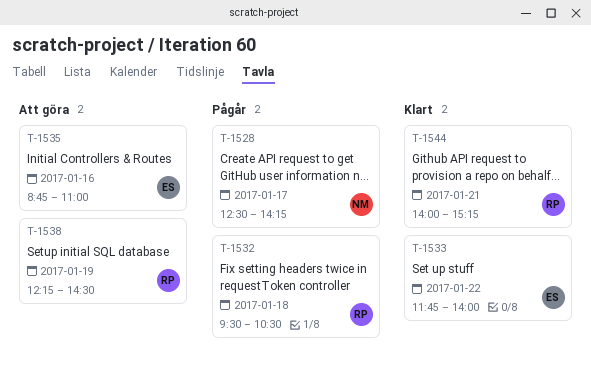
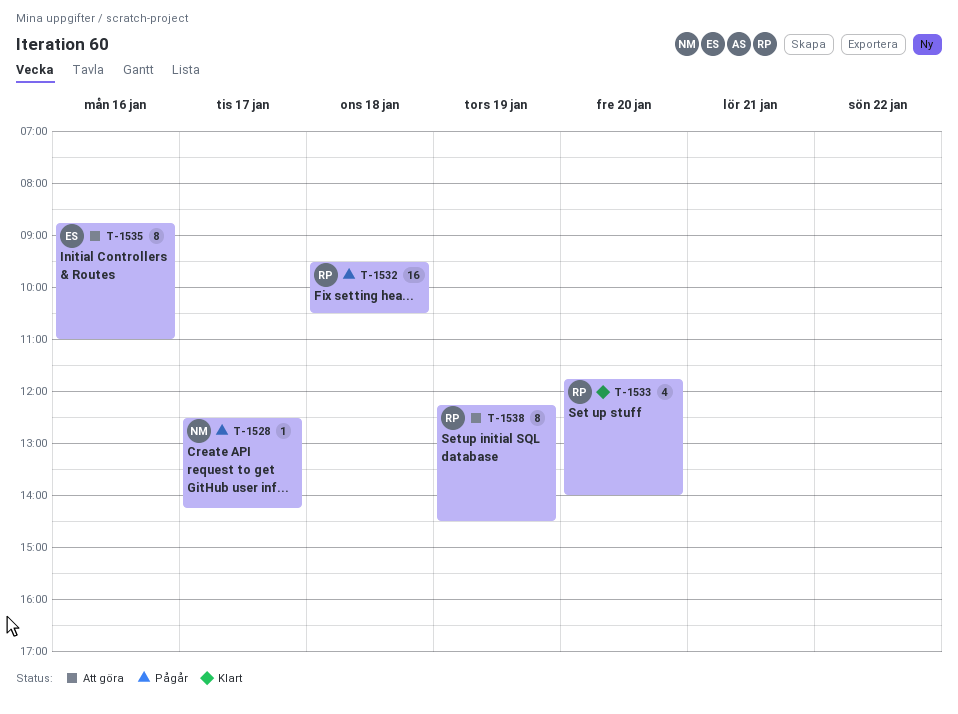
T-1533, owner: ES -> RP
T-1533, day: Jan 22 -> Jan 20
T-1544: present -> none

